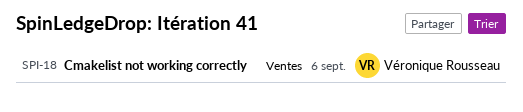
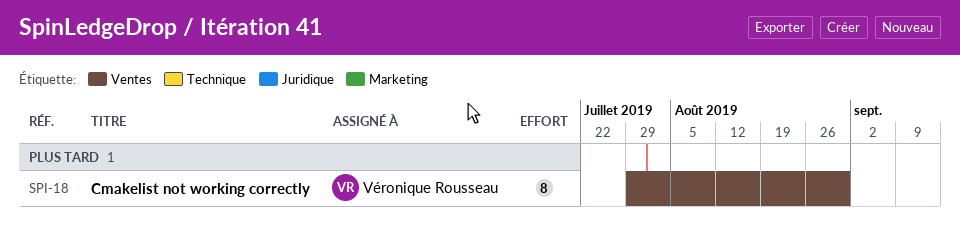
SPI-18, due: Sep 6 -> Aug 30

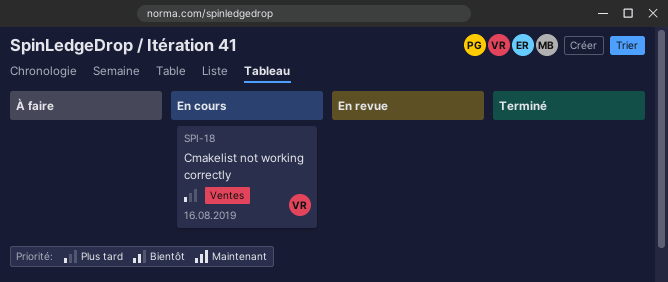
SPI-18, due: Aug 30 -> Aug 16

